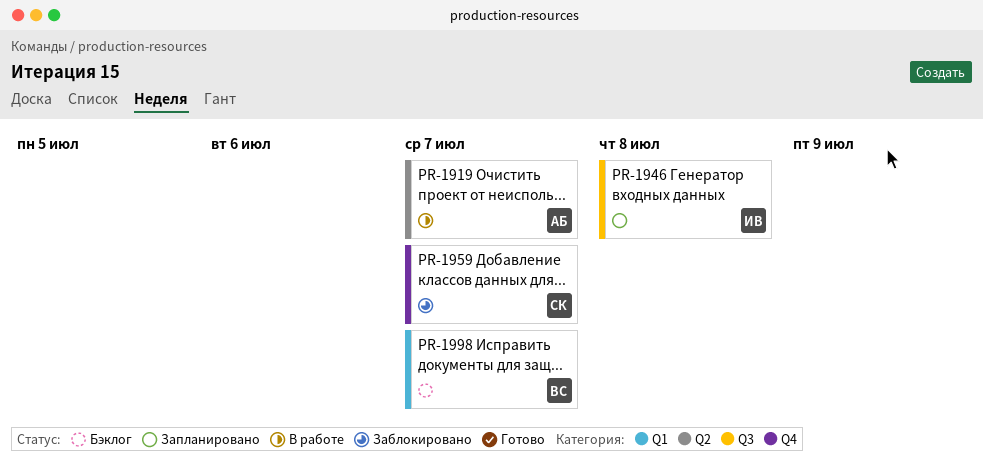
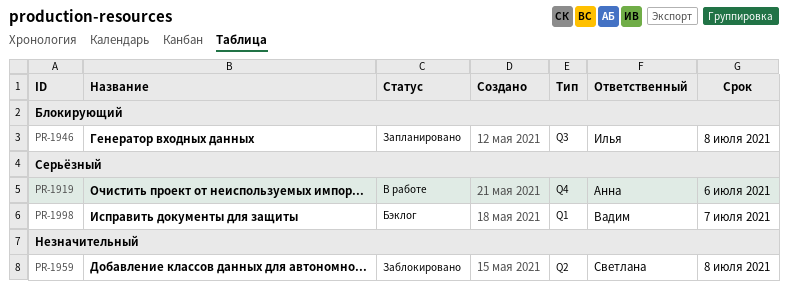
PR-1919, label: Q2 -> Q4
PR-1919, due: Jul 7 -> Jul 6
PR-1959, label: Q4 -> Q2
PR-1959, due: Jul 7 -> Jul 8

